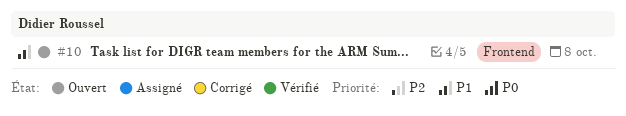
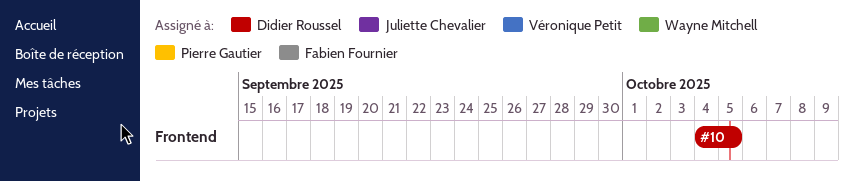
#10, due: Oct 8 -> Oct 5

